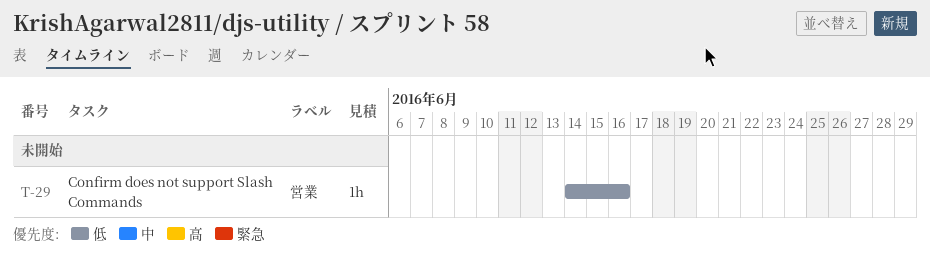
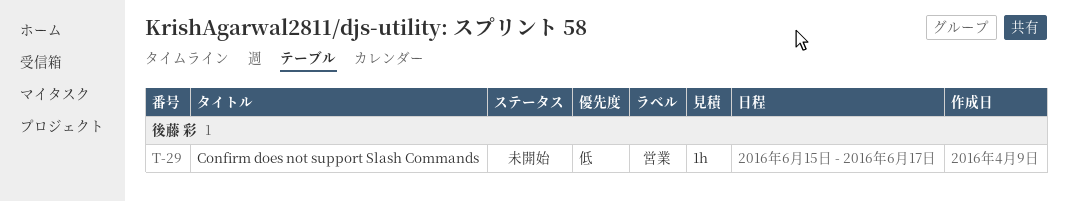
T-29, start: Jun 14 -> Jun 15
T-29, due: Jun 16 -> Jun 17

